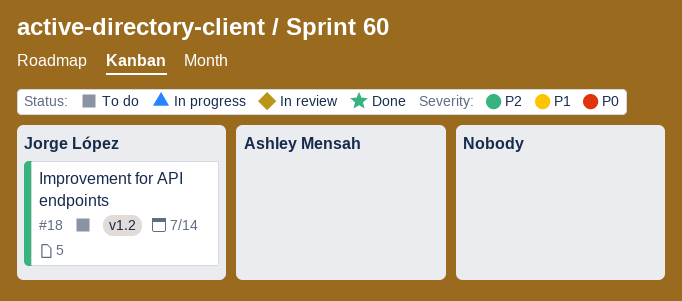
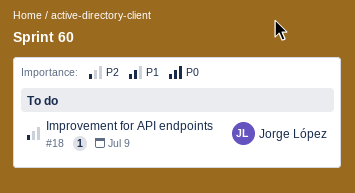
#18, due: Jul 14 -> Jul 9

